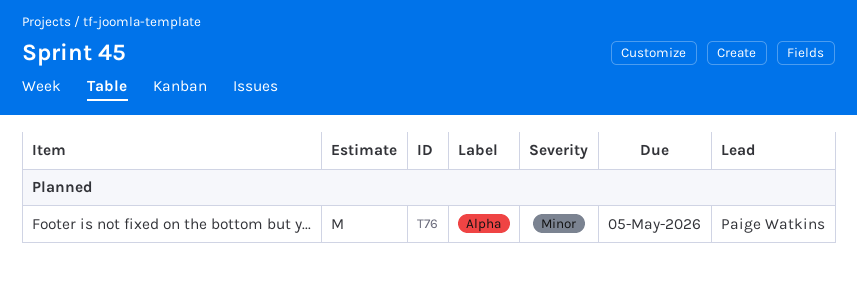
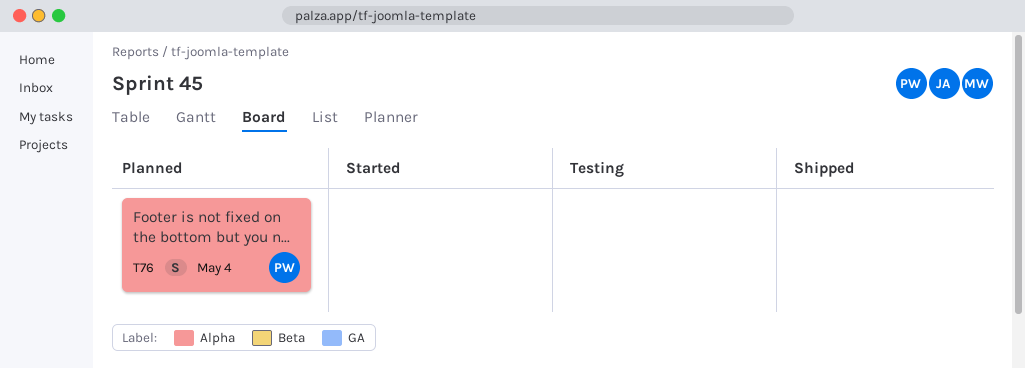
T76, estimate: M -> S
T76, due: May 5 -> May 4

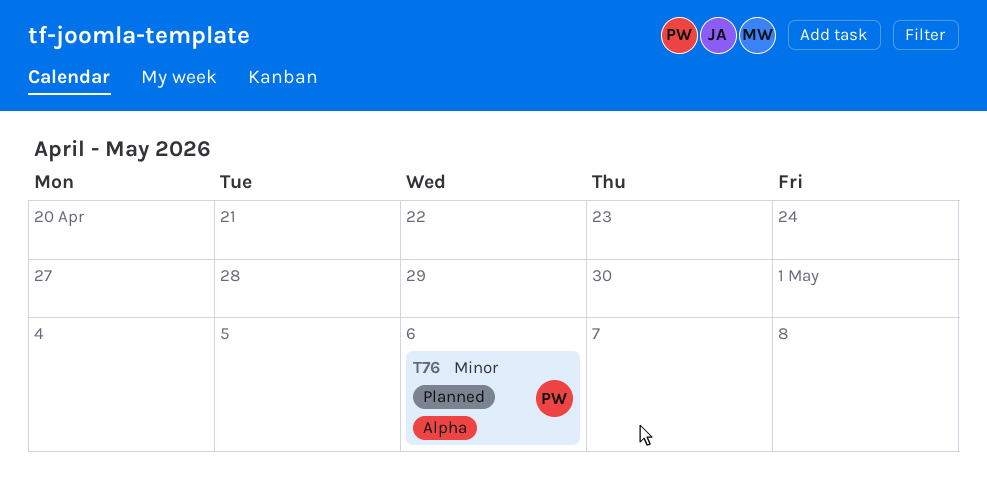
T76, due: May 4 -> May 6

